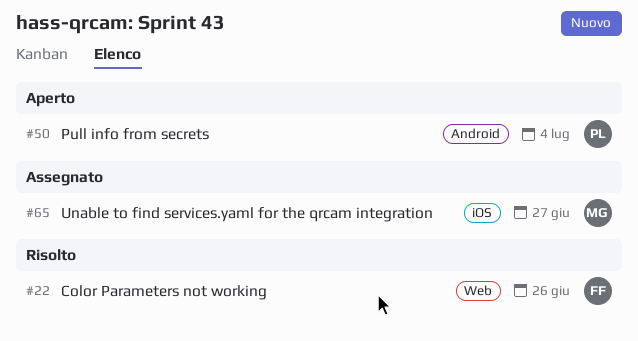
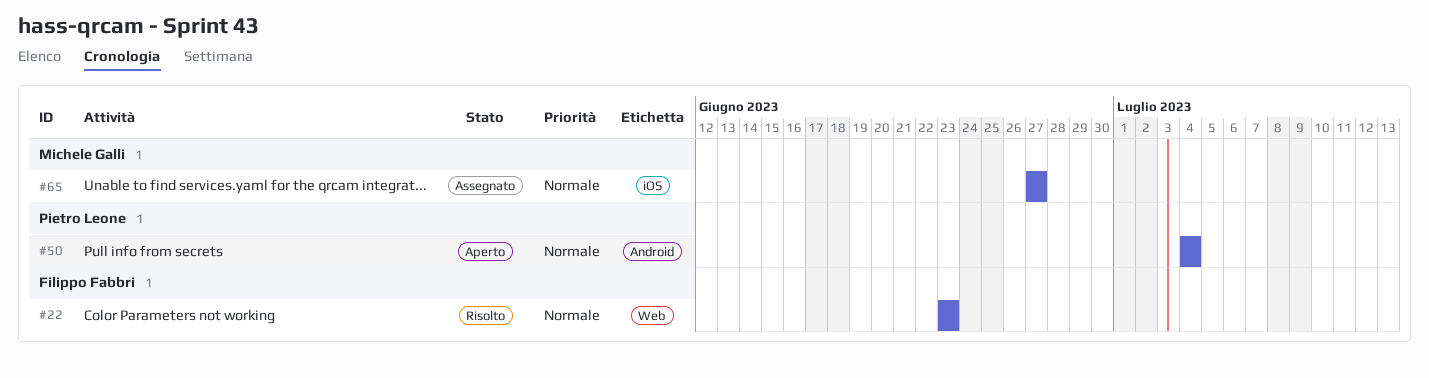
#22, due: Jun 26 -> Jun 23

